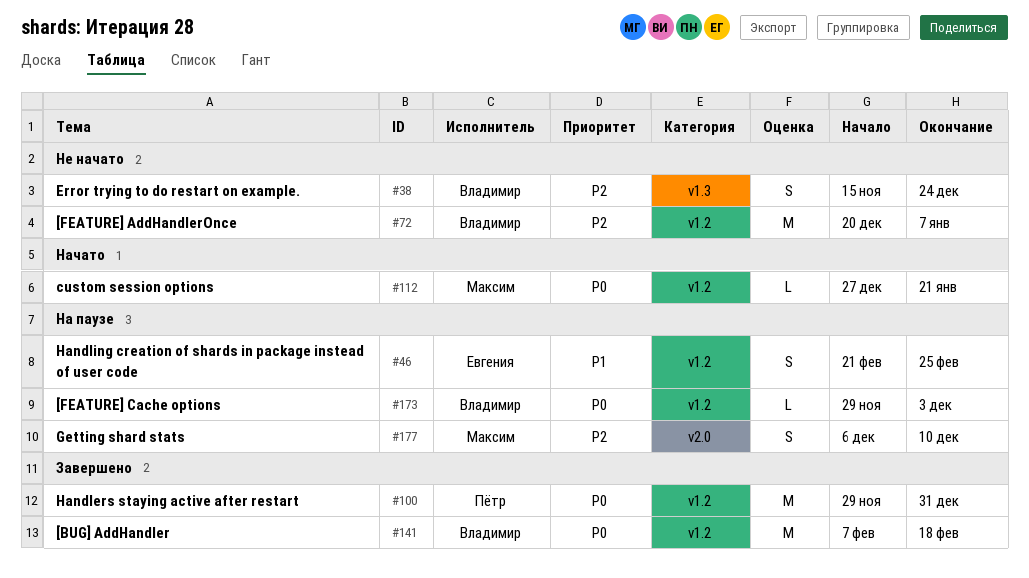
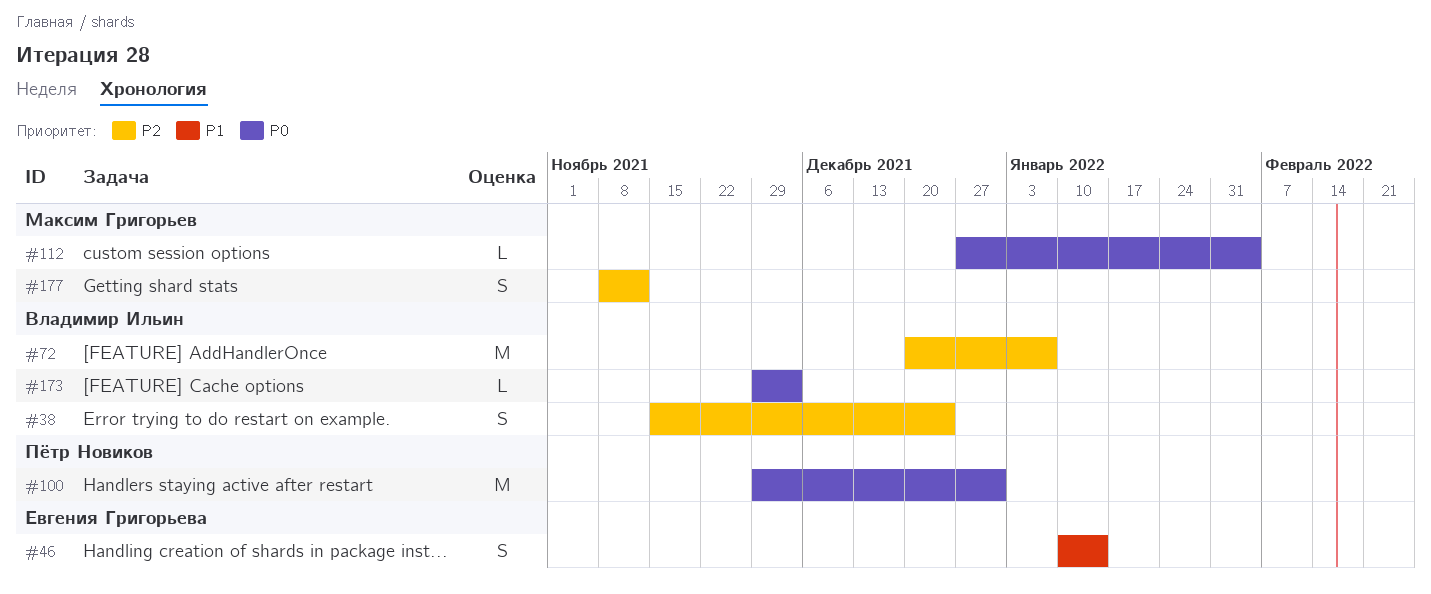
#46, start: Feb 21 -> Jan 10
#46, due: Feb 25 -> Jan 14
#112, due: Jan 21 -> Feb 4
#141: present -> none
#177, start: Dec 6 -> Nov 8
#177, due: Dec 10 -> Nov 12

